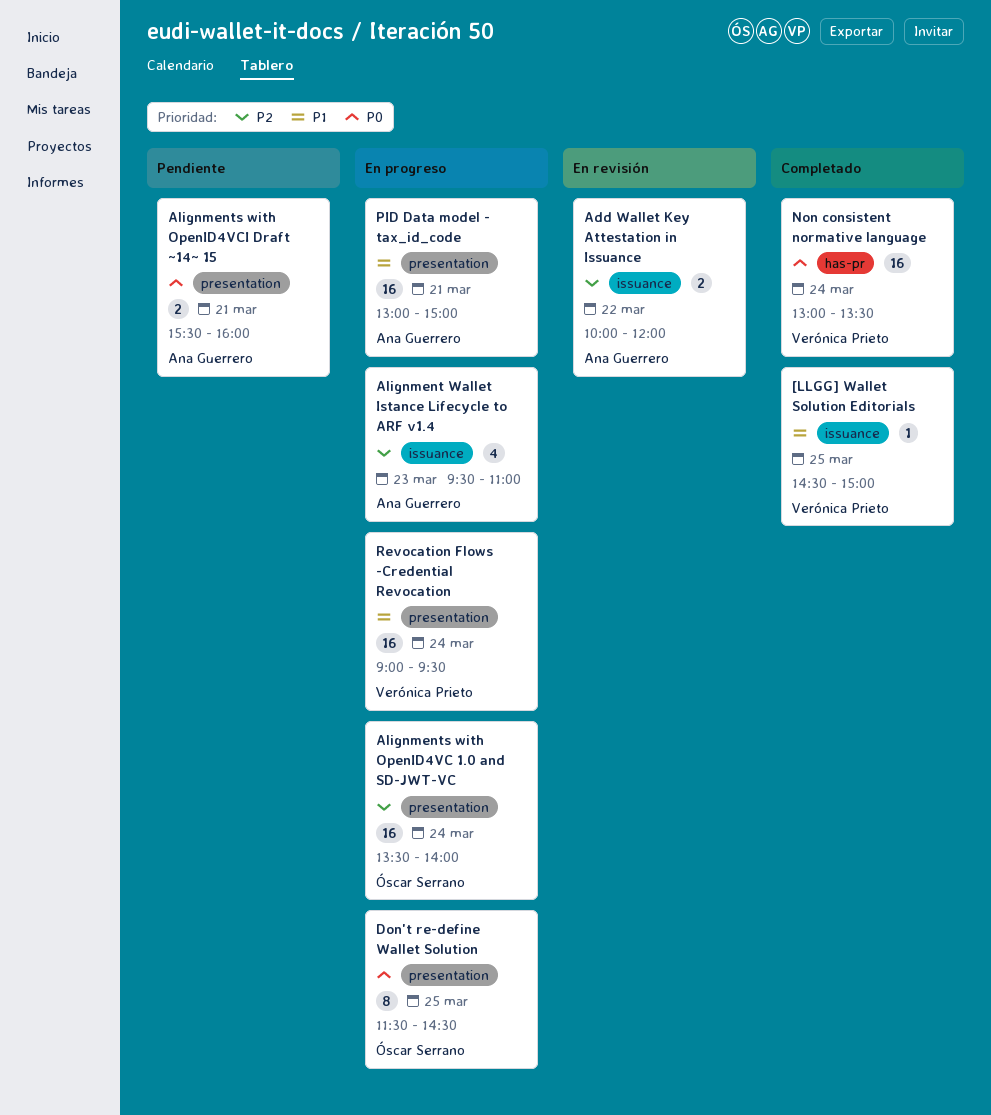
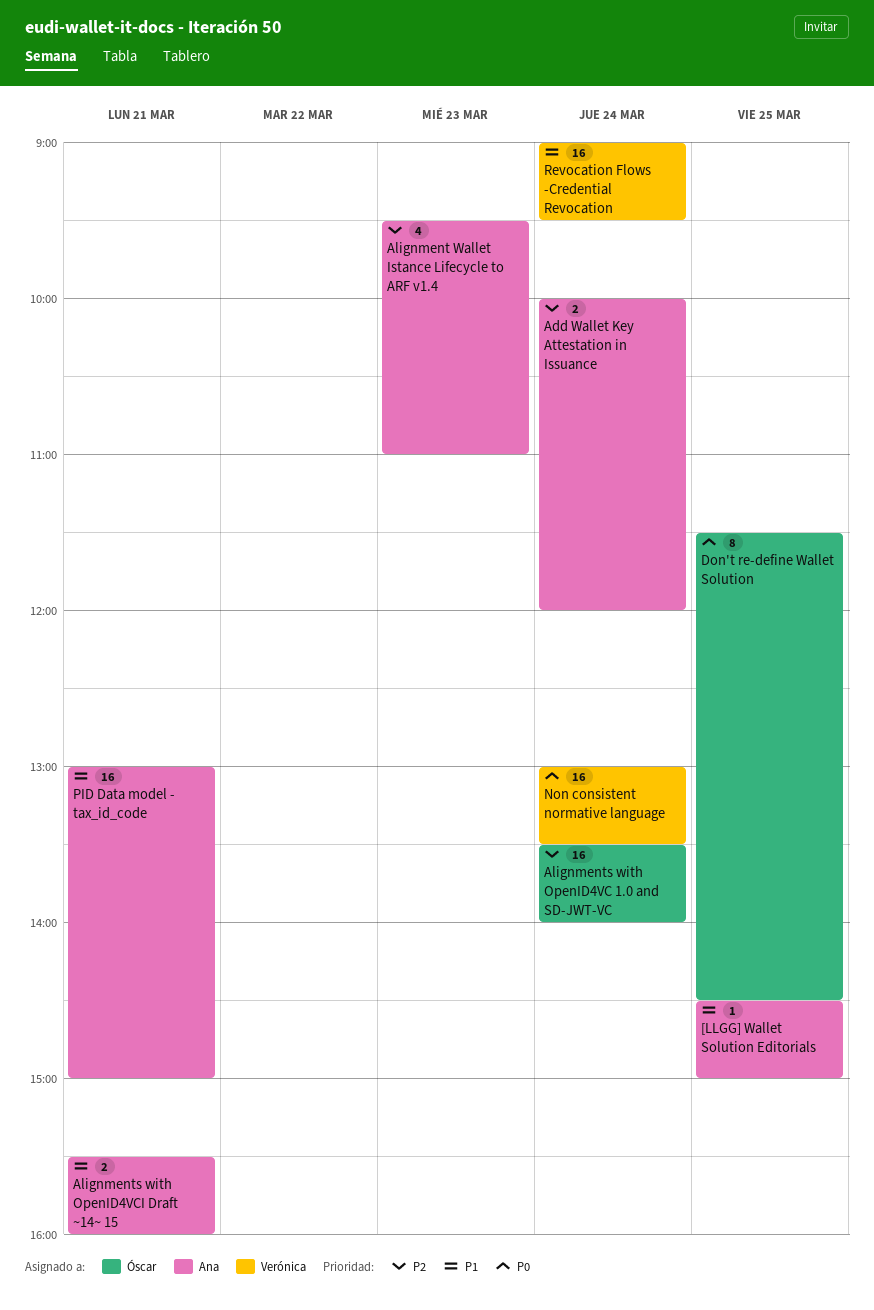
[LLGG] Wallet Solution Editorials, owner: Verónica Prieto -> Ana Guerrero
Add Wallet Key Attestation in Issuance, day: Mar 22 -> Mar 24
Alignments with OpenID4VCI Draft ~14~ 15, priority: P0 -> P1

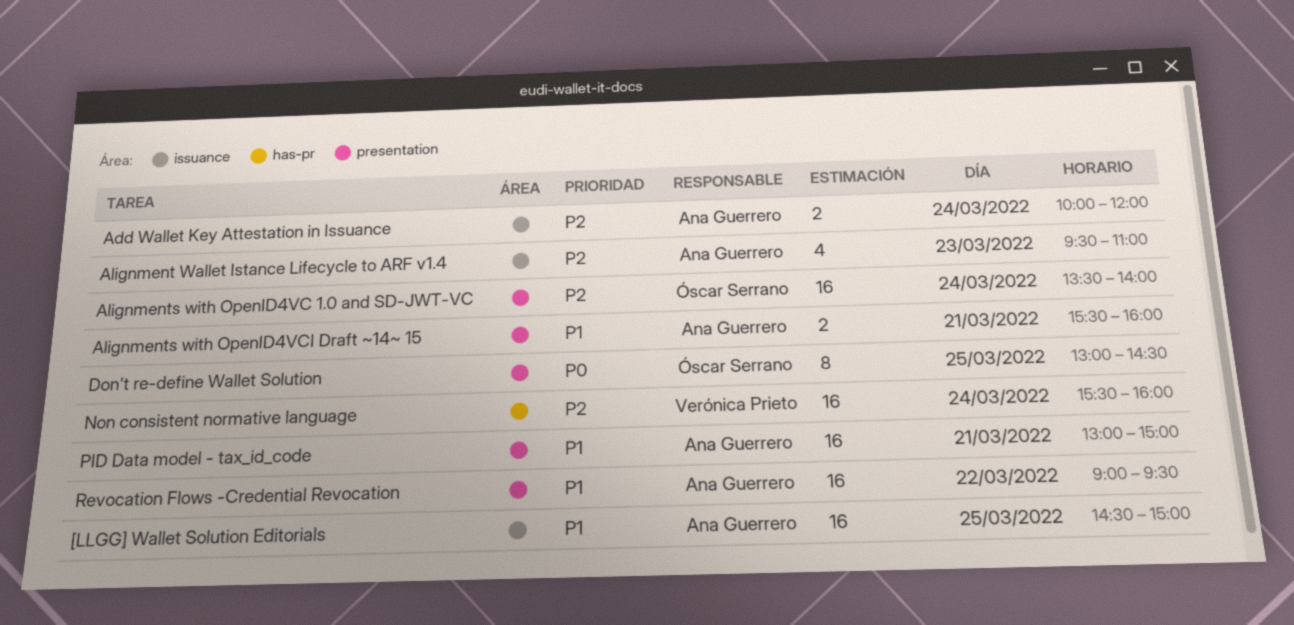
[LLGG] Wallet Solution Editorials, estimate: 1 -> 16
Don't re-define Wallet Solution, begins: 11:30 -> 13:00
Non consistent normative language, priority: P0 -> P2
Non consistent normative language, begins: 13:00 -> 15:30
Non consistent normative language, ends: 13:30 -> 16:00
Revocation Flows -Credential Revocation, owner: Verónica Prieto -> Ana Guerrero
Revocation Flows -Credential Revocation, day: Mar 24 -> Mar 22

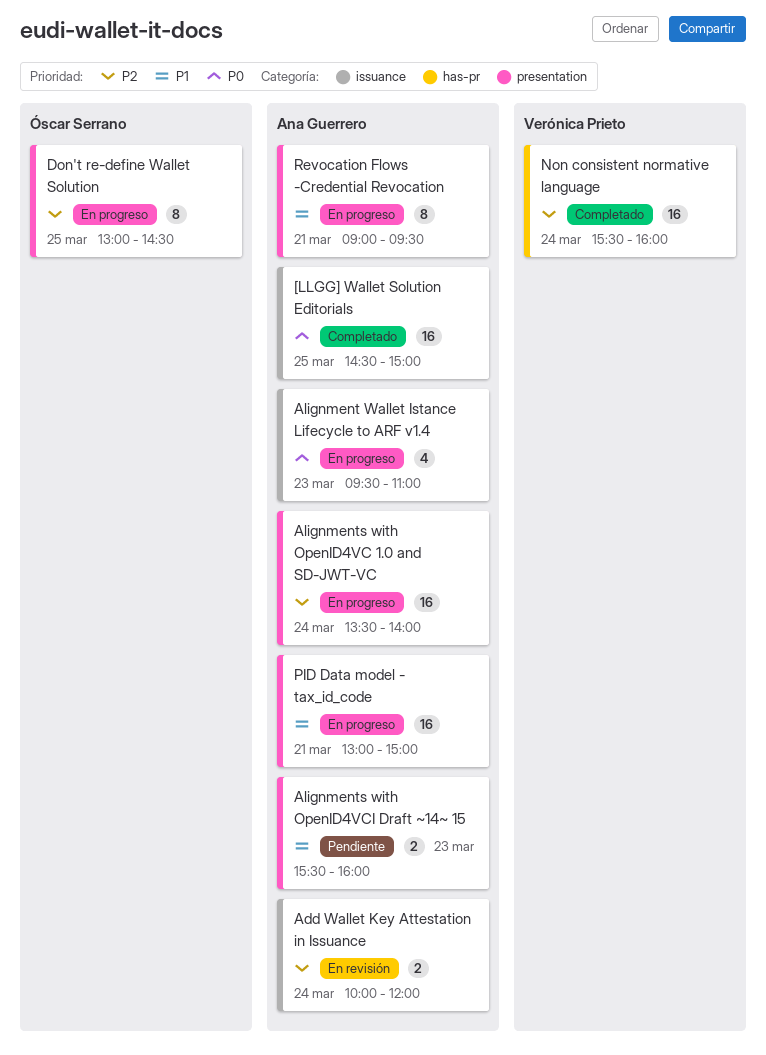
[LLGG] Wallet Solution Editorials, priority: P1 -> P0
Alignment Wallet Istance Lifecycle to ARF v1.4, priority: P2 -> P0
Alignments with OpenID4VC 1.0 and SD-JWT-VC, owner: Óscar Serrano -> Ana Guerrero
Alignments with OpenID4VCI Draft ~14~ 15, day: Mar 21 -> Mar 23
Don't re-define Wallet Solution, priority: P0 -> P2
Revocation Flows -Credential Revocation, estimate: 16 -> 8
Revocation Flows -Credential Revocation, day: Mar 22 -> Mar 21

